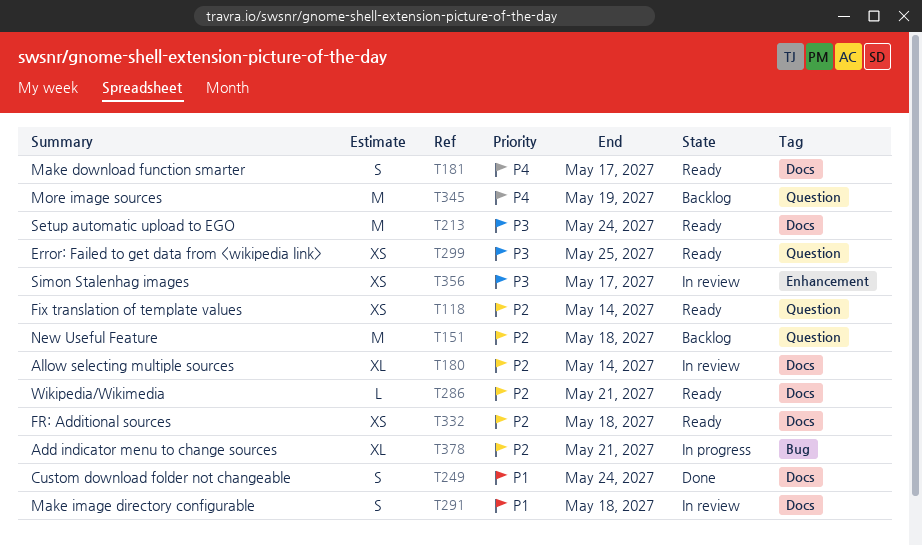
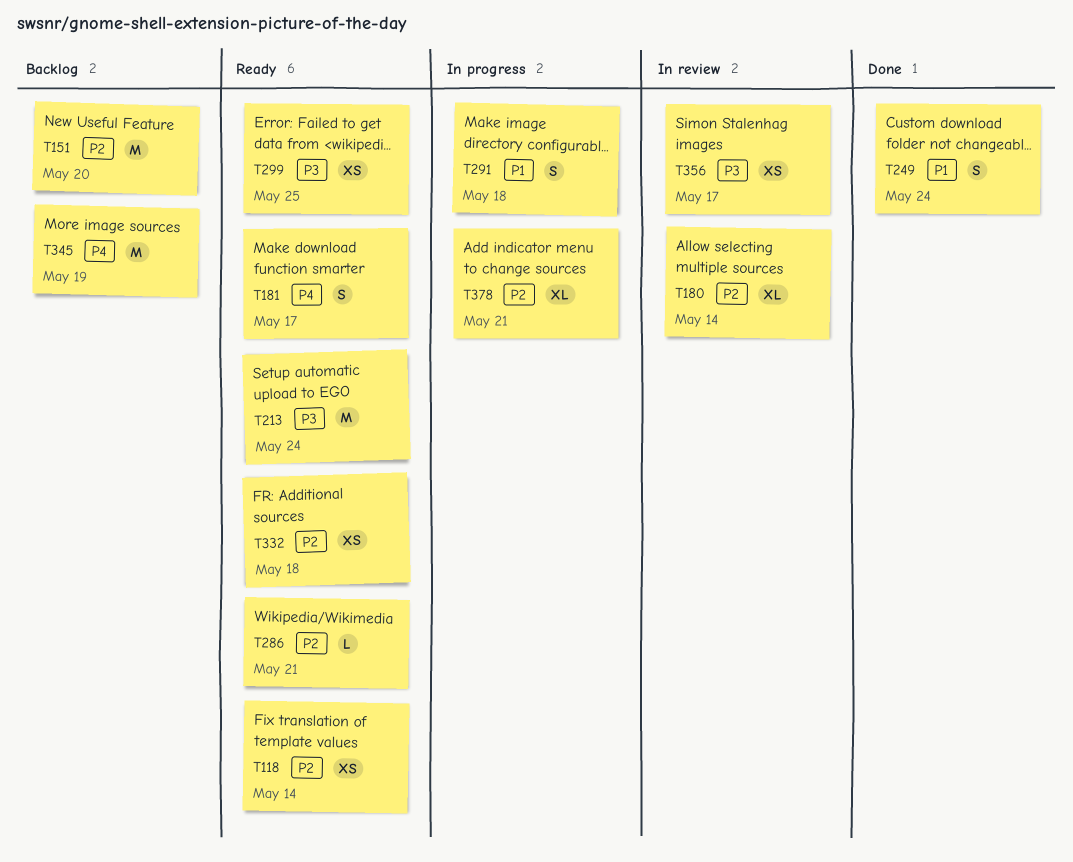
T151, due: May 18 -> May 20
T291, status: In review -> In progress

